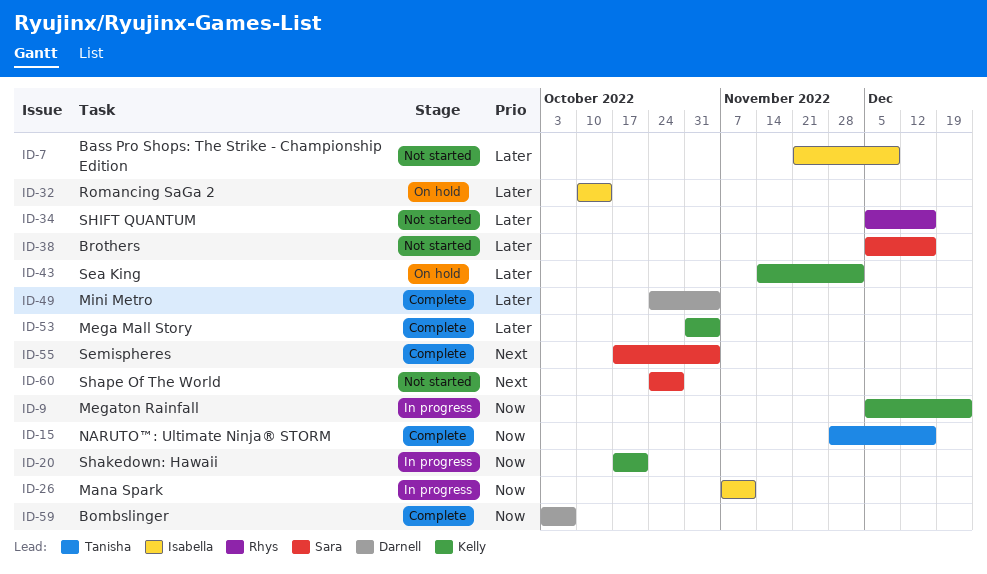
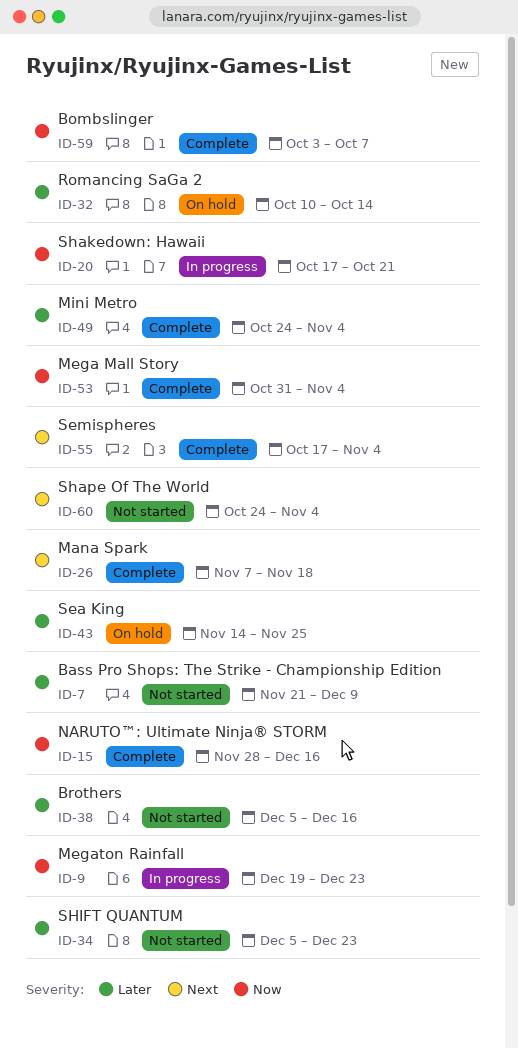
ID-9, start: Dec 5 -> Dec 19
ID-26, status: In progress -> Complete
ID-26, priority: Now -> Next
ID-26, due: Nov 11 -> Nov 18
ID-34, due: Dec 16 -> Dec 23
ID-43, due: Dec 2 -> Nov 25
ID-53, priority: Later -> Now
ID-60, due: Oct 28 -> Nov 4

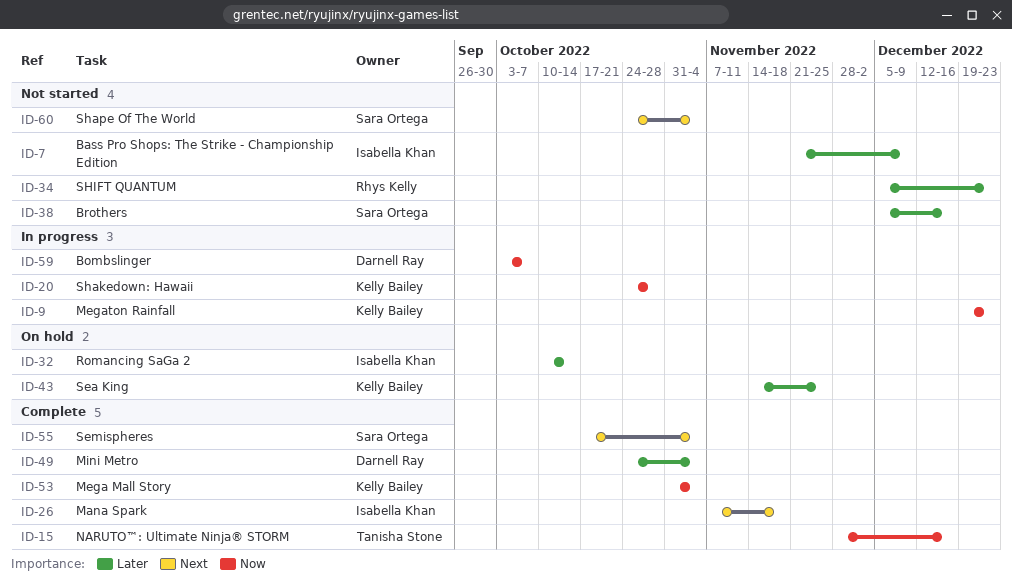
ID-20, start: Oct 17 -> Oct 24
ID-20, due: Oct 21 -> Oct 28
ID-59, status: Complete -> In progress

